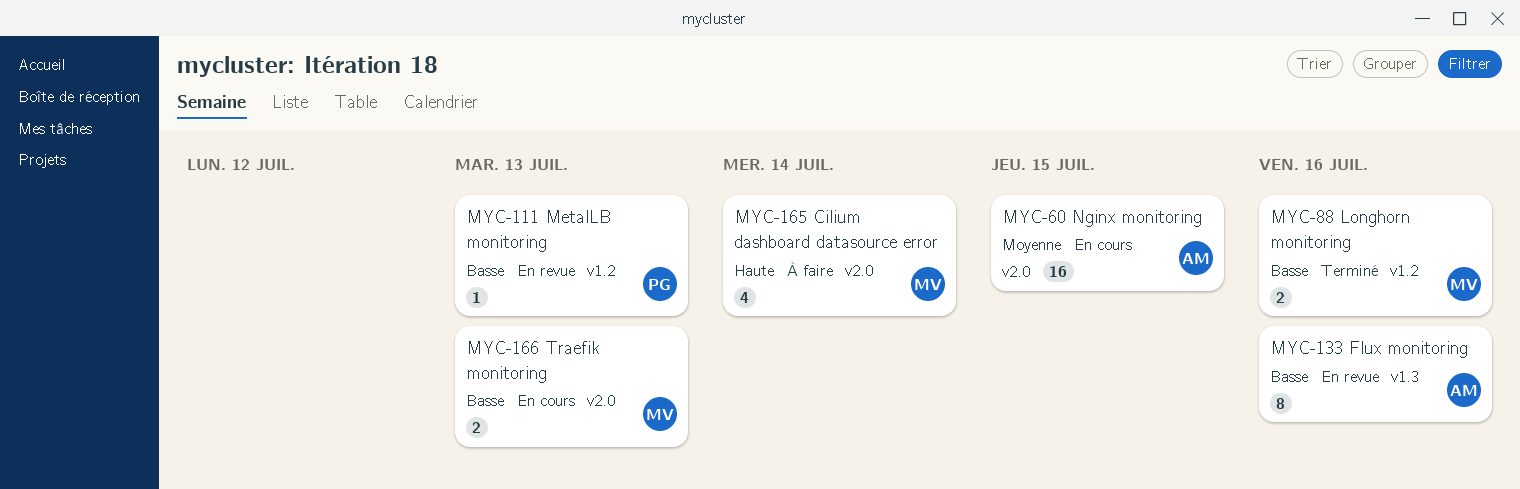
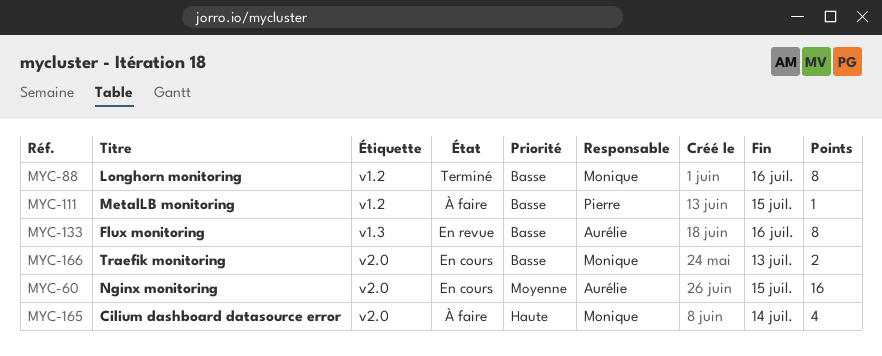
MYC-88, estimate: 2 -> 8
MYC-111, status: En revue -> À faire
MYC-111, due: Jul 13 -> Jul 15

